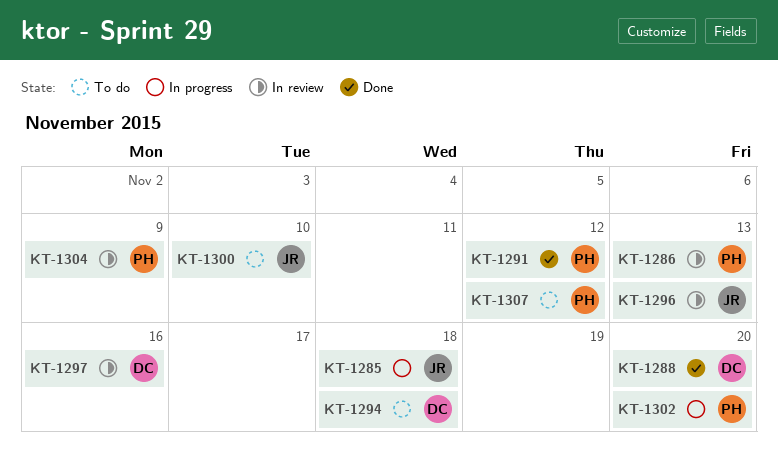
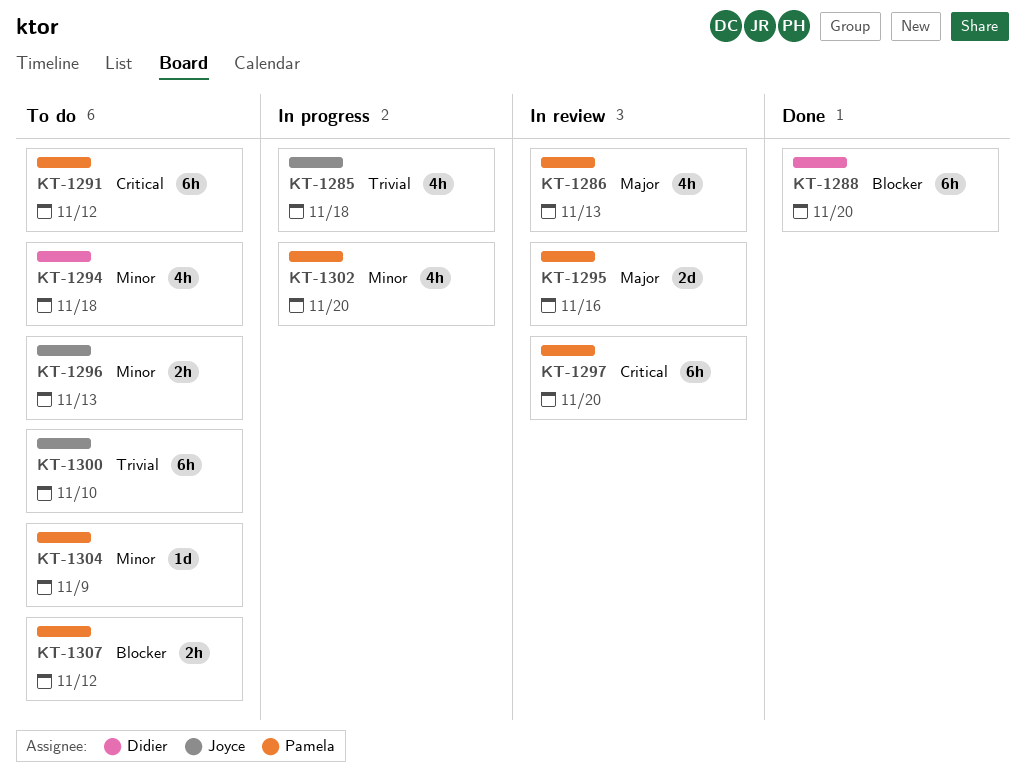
KT-1291, status: Done -> To do
KT-1295: none -> present
KT-1296, status: In review -> To do
KT-1297, owner: Didier -> Pamela
KT-1297, due: Nov 16 -> Nov 20
KT-1304, status: In review -> To do

